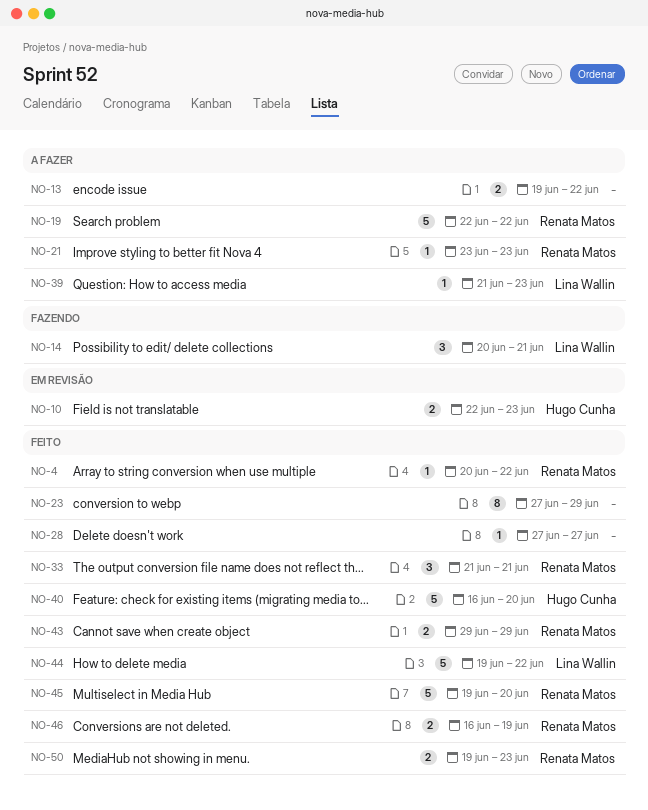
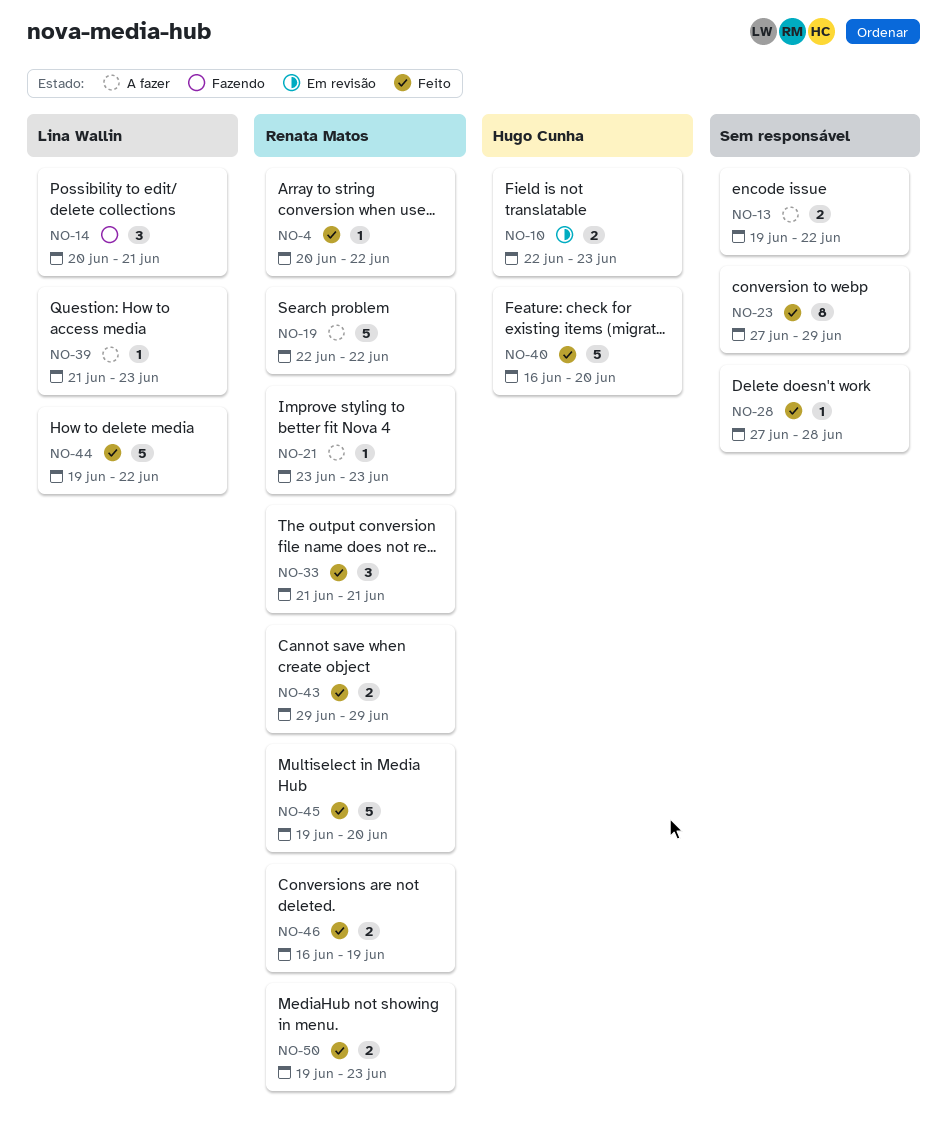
NO-28, due: Jun 27 -> Jun 28

